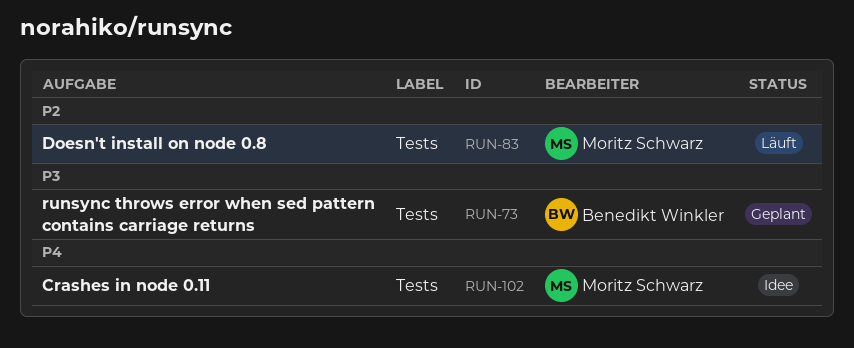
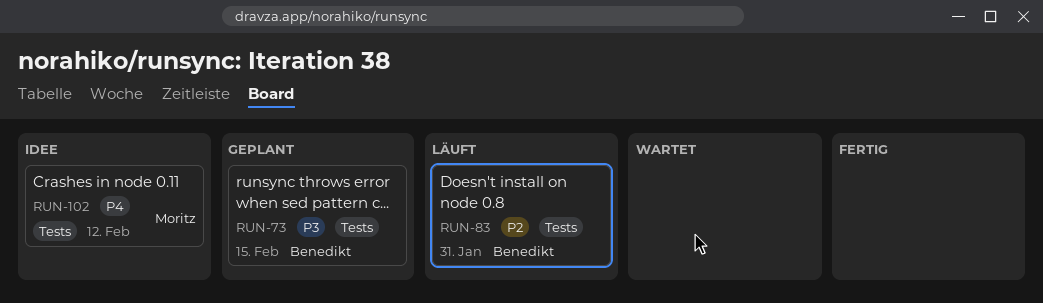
RUN-83, owner: Moritz Schwarz -> Benedikt Winkler

